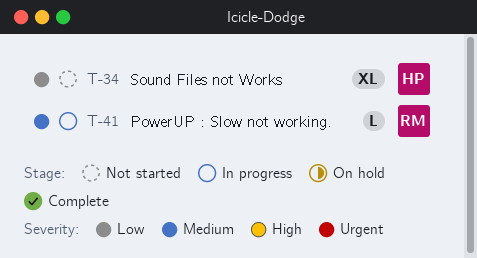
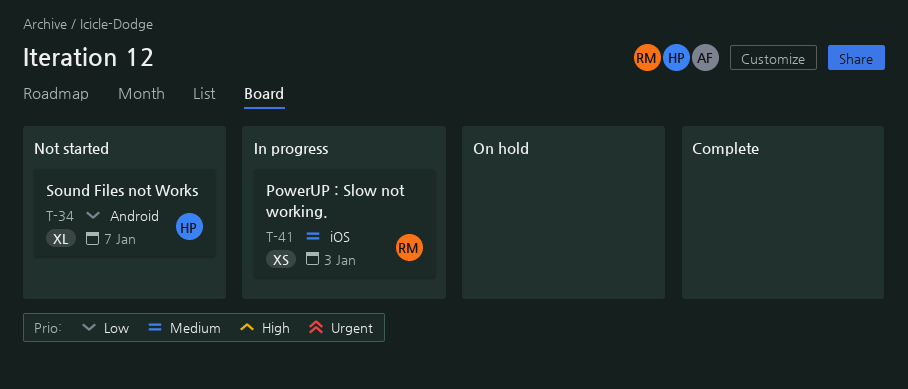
T-41, estimate: L -> XS

